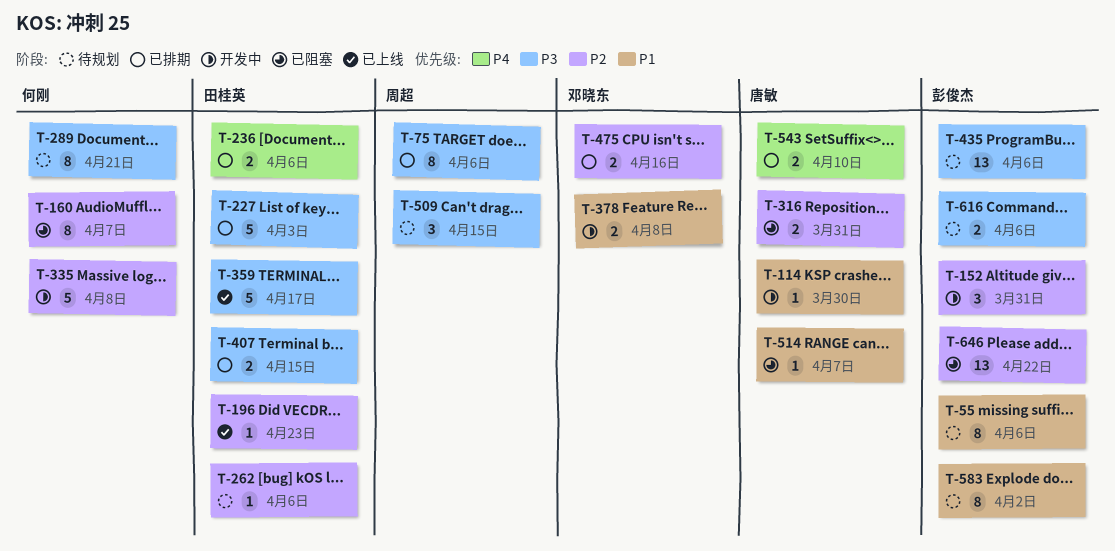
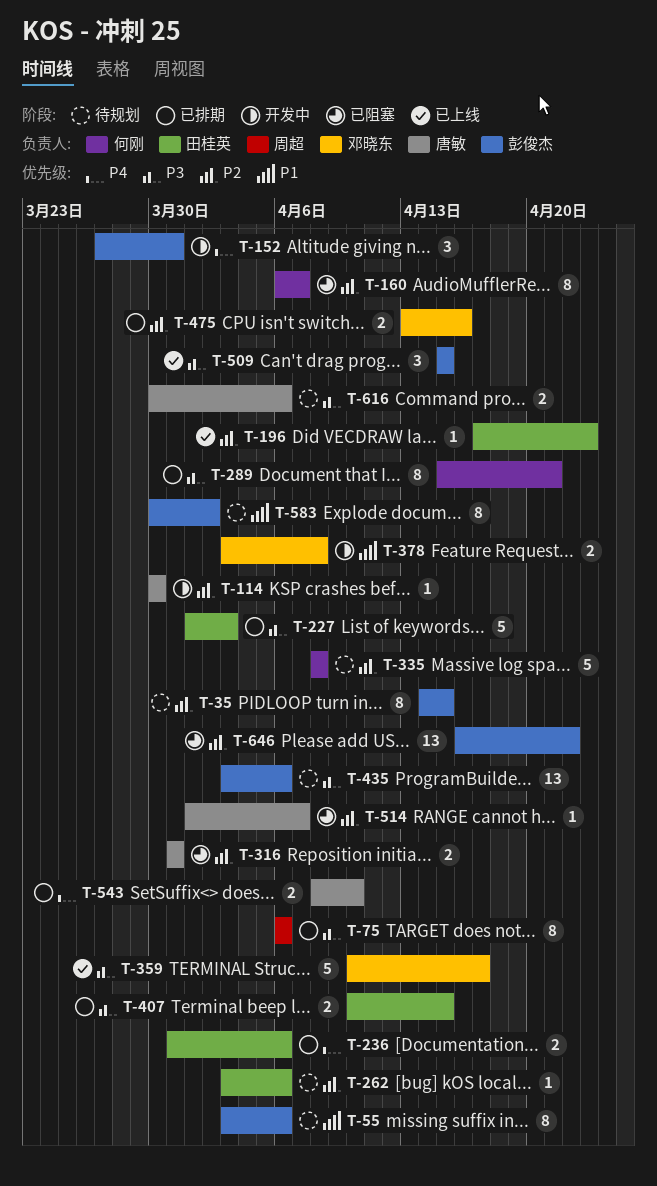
T-35: none -> present
T-114, priority: P1 -> P2
T-152, priority: P2 -> P4
T-289, status: 待规划 -> 已排期
T-335, status: 开发中 -> 待规划
T-359, owner: 田桂英 -> 邓晓东
T-509, status: 待规划 -> 已上线
T-509, owner: 周超 -> 彭俊杰
T-514, priority: P1 -> P2
T-616, owner: 彭俊杰 -> 唐敏

